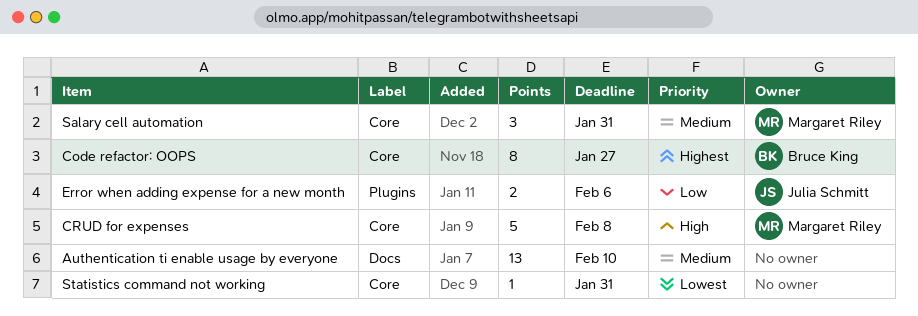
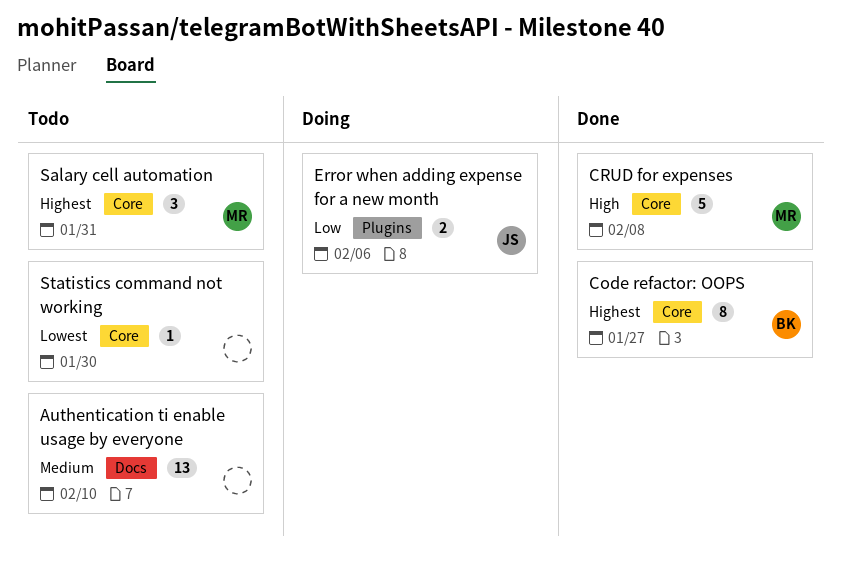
Salary cell automation, priority: Medium -> Highest
Statistics command not working, due: Jan 31 -> Jan 30

